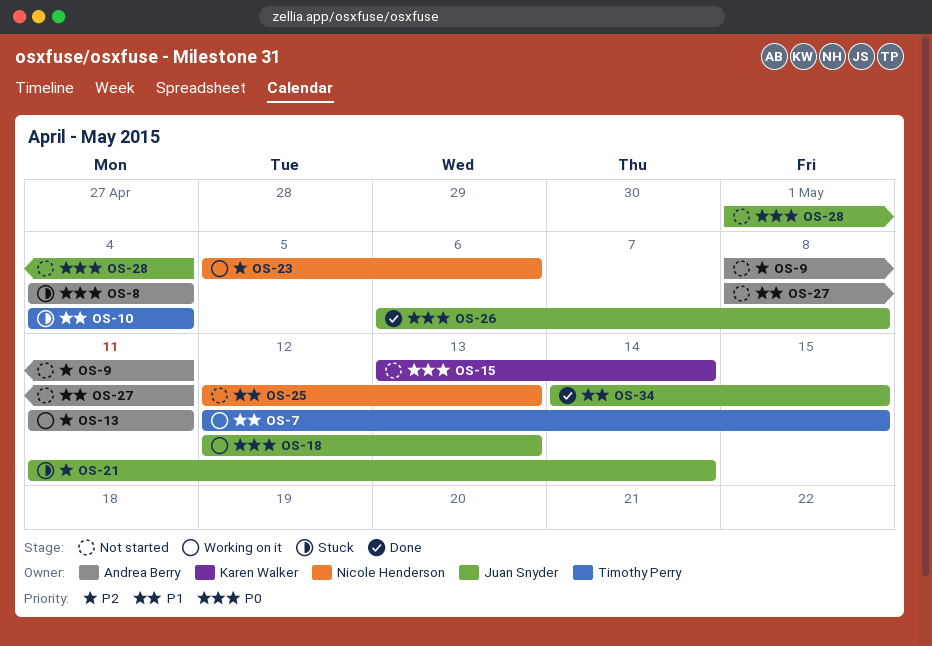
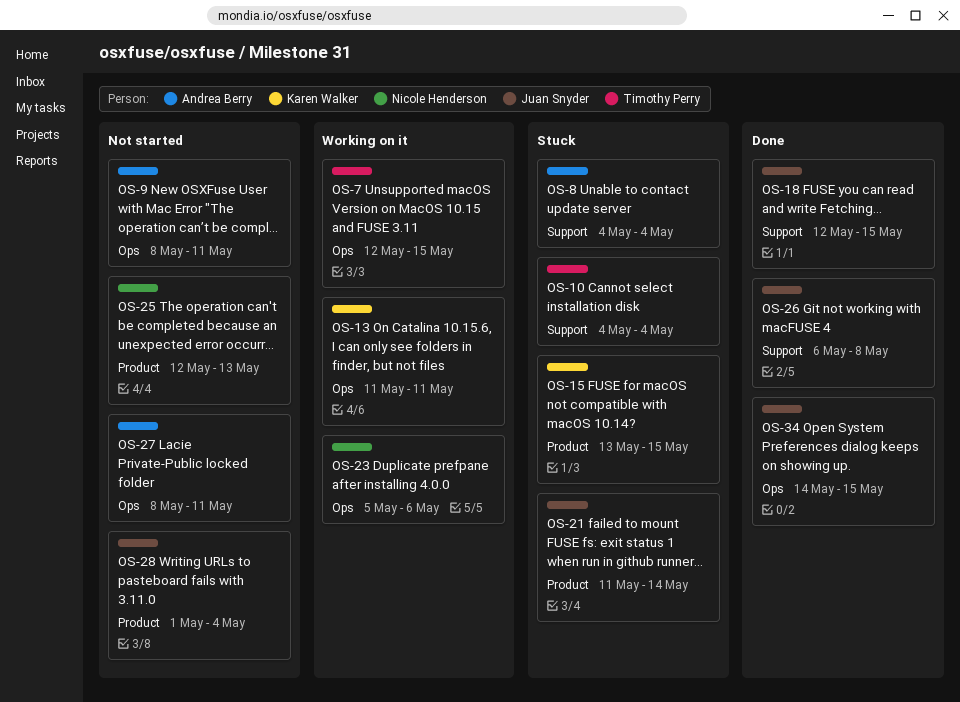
OS-13, owner: Andrea Berry -> Karen Walker
OS-15, status: Not started -> Stuck
OS-15, due: May 14 -> May 15
OS-18, status: Working on it -> Done
OS-18, due: May 13 -> May 15

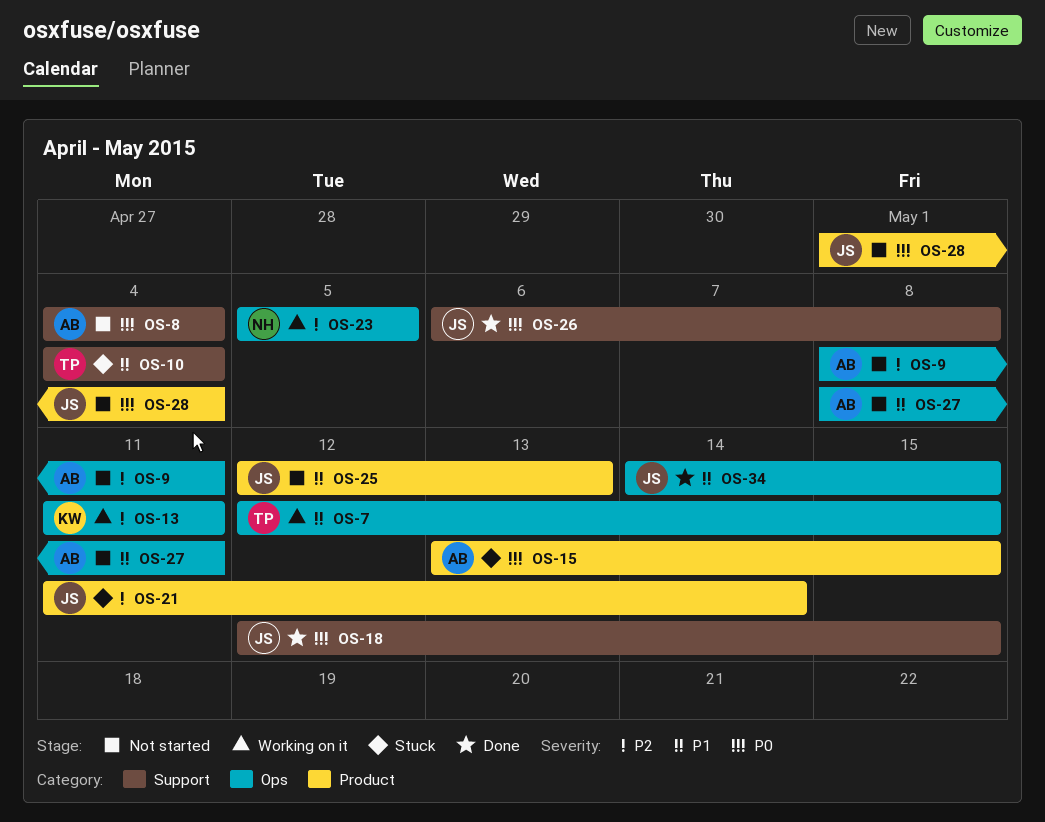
OS-8, status: Stuck -> Not started
OS-15, owner: Karen Walker -> Andrea Berry
OS-23, due: May 6 -> May 5
OS-25, owner: Nicole Henderson -> Juan Snyder

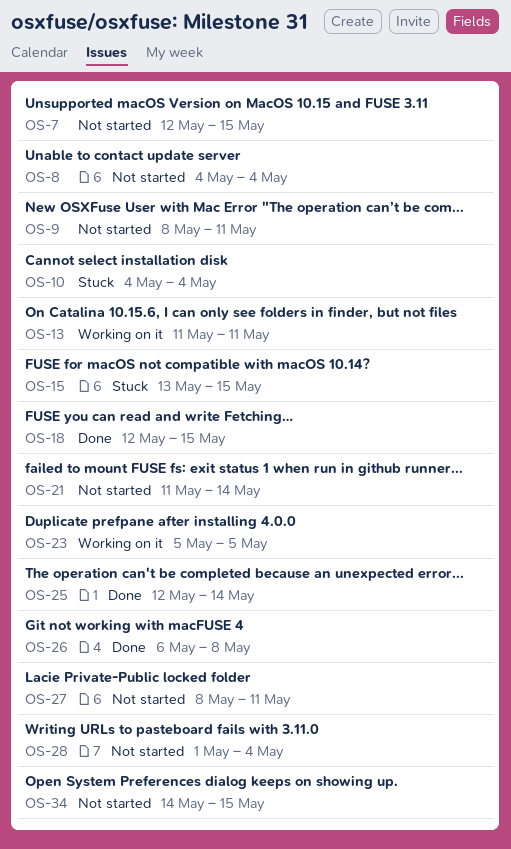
OS-7, status: Working on it -> Not started
OS-21, status: Stuck -> Not started
OS-25, status: Not started -> Done
OS-25, due: May 13 -> May 14
OS-34, status: Done -> Not started

